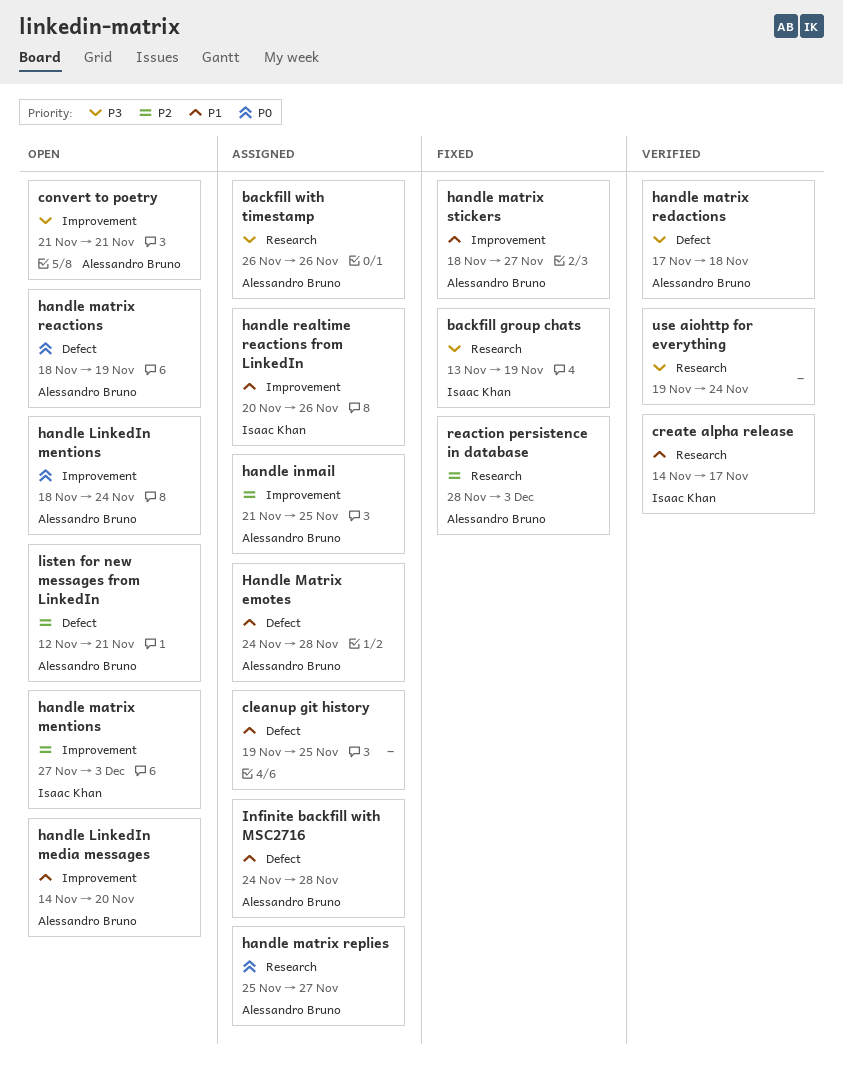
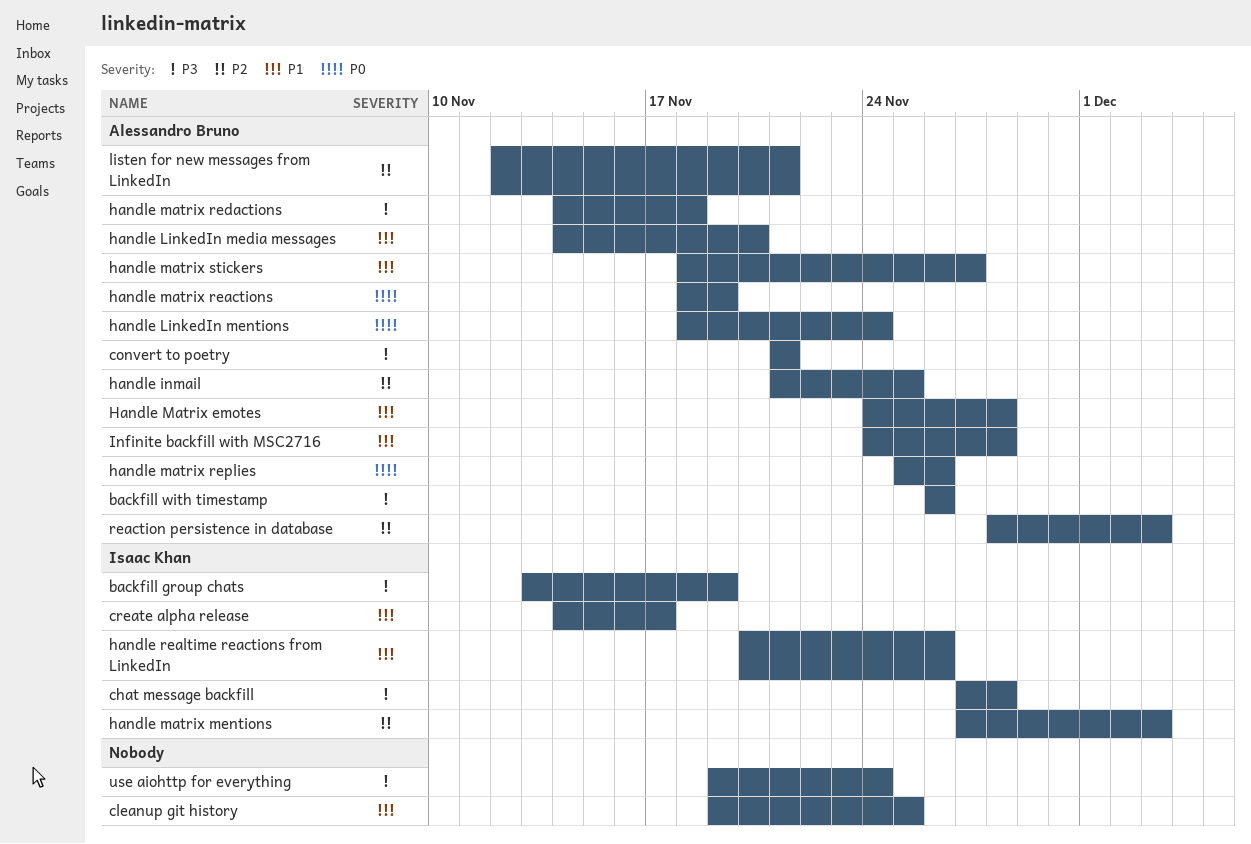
chat message backfill: none -> present
handle matrix redactions, start: Nov 17 -> Nov 14
handle matrix replies, due: Nov 27 -> Nov 26

